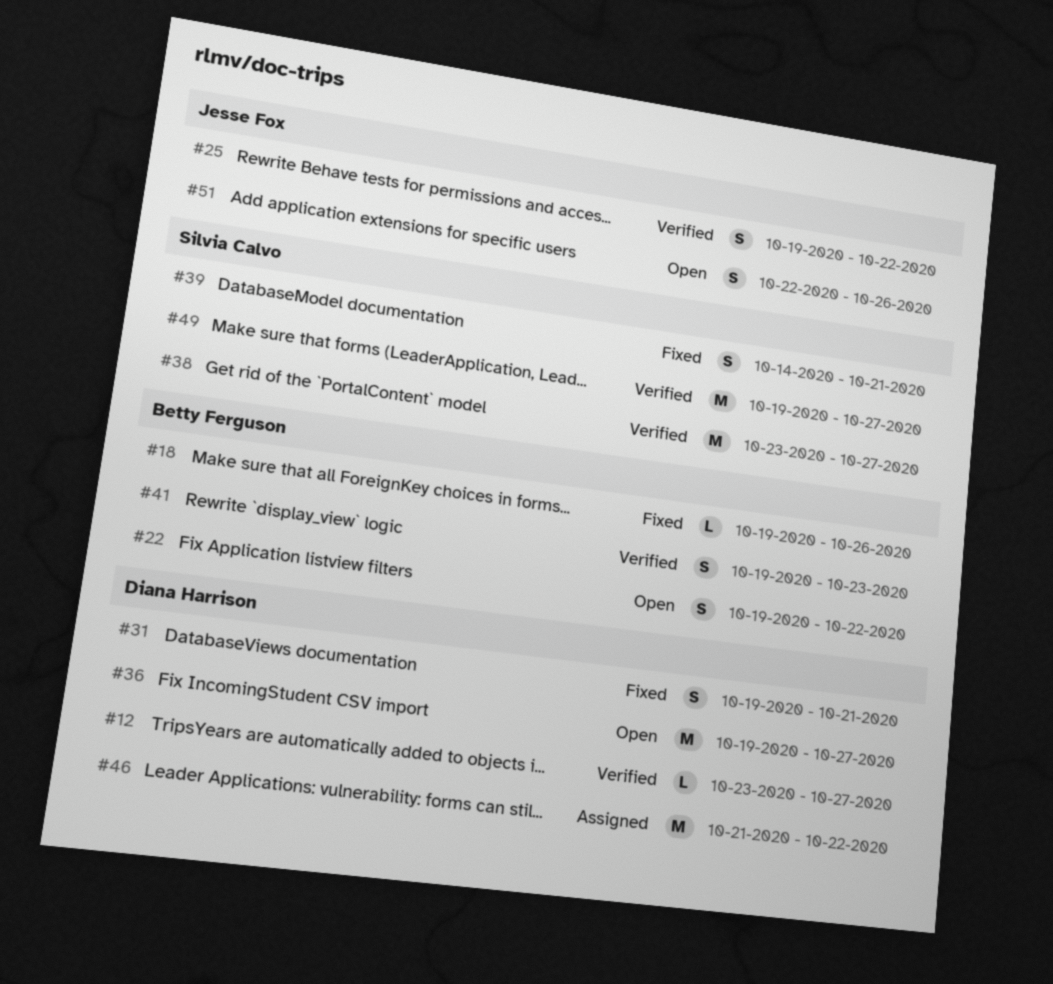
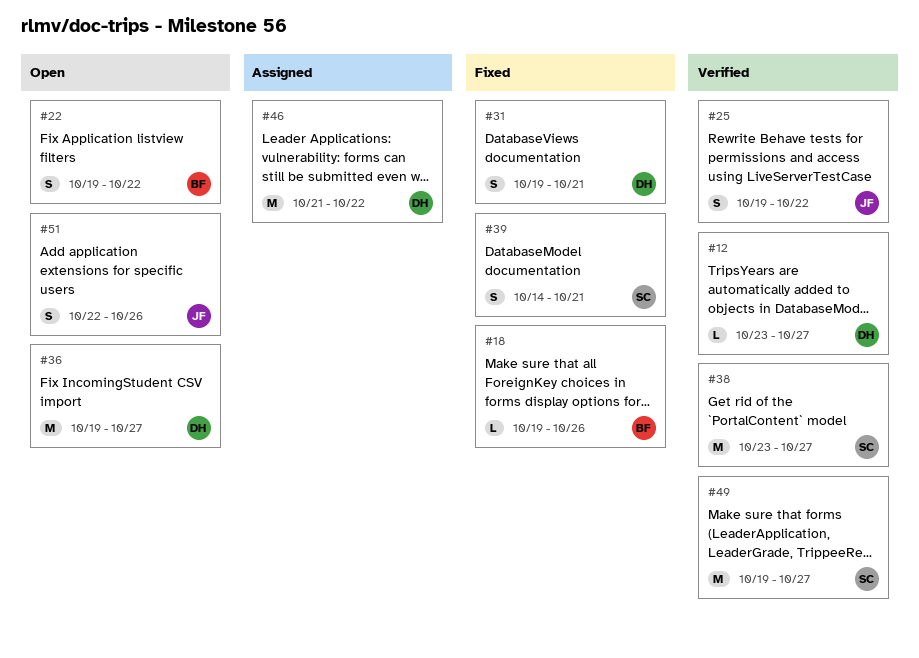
#41: present -> none

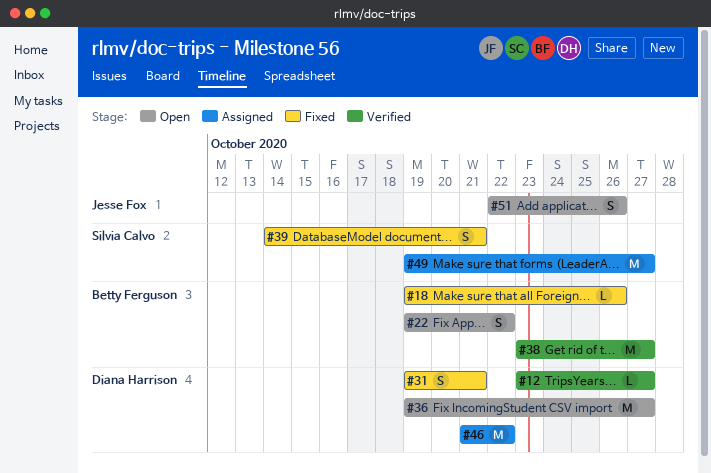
#25: present -> none
#38, owner: Silvia Calvo -> Betty Ferguson
#49, status: Verified -> Assigned

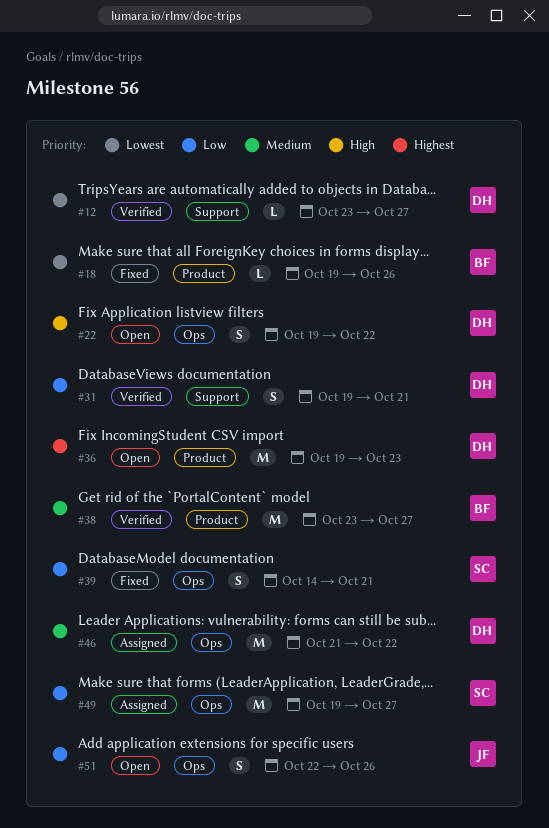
#22, owner: Betty Ferguson -> Diana Harrison
#31, status: Fixed -> Verified
#36, due: Oct 27 -> Oct 23

